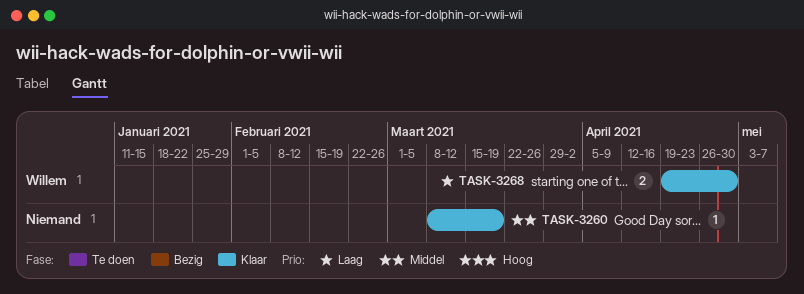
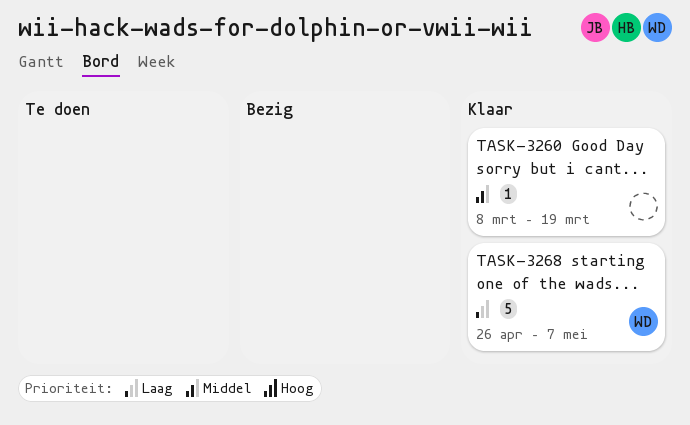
TASK-3268, estimate: 2 -> 5
TASK-3268, start: Apr 19 -> Apr 26
TASK-3268, due: Apr 30 -> May 7

